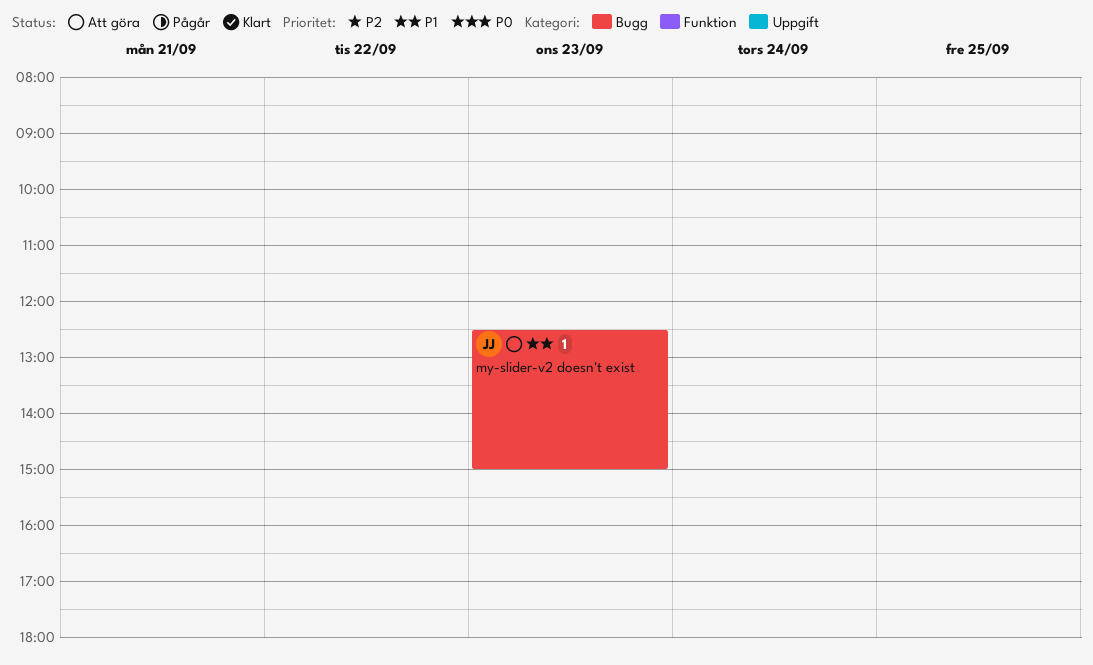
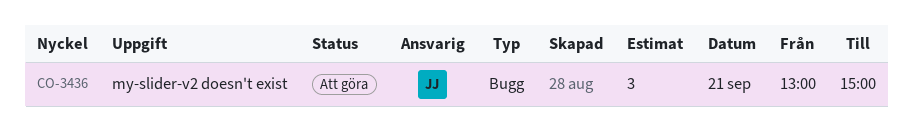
my-slider-v2 doesn't exist, estimate: 1 -> 3
my-slider-v2 doesn't exist, day: Sep 23 -> Sep 21
my-slider-v2 doesn't exist, begins: 12:30 -> 13:00

